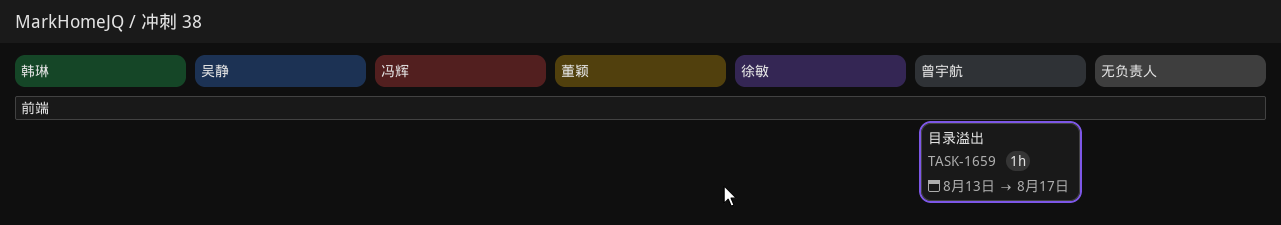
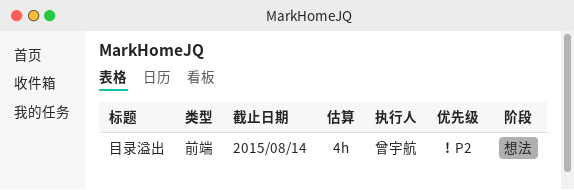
目录溢出, estimate: 1h -> 4h
目录溢出, due: Aug 17 -> Aug 14

